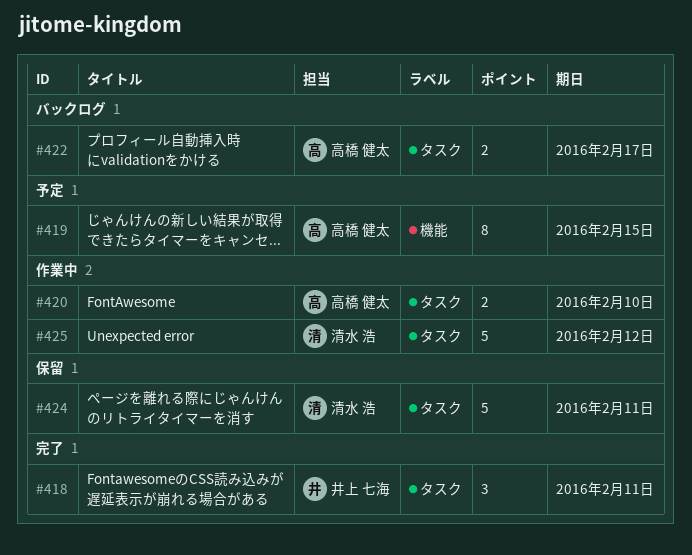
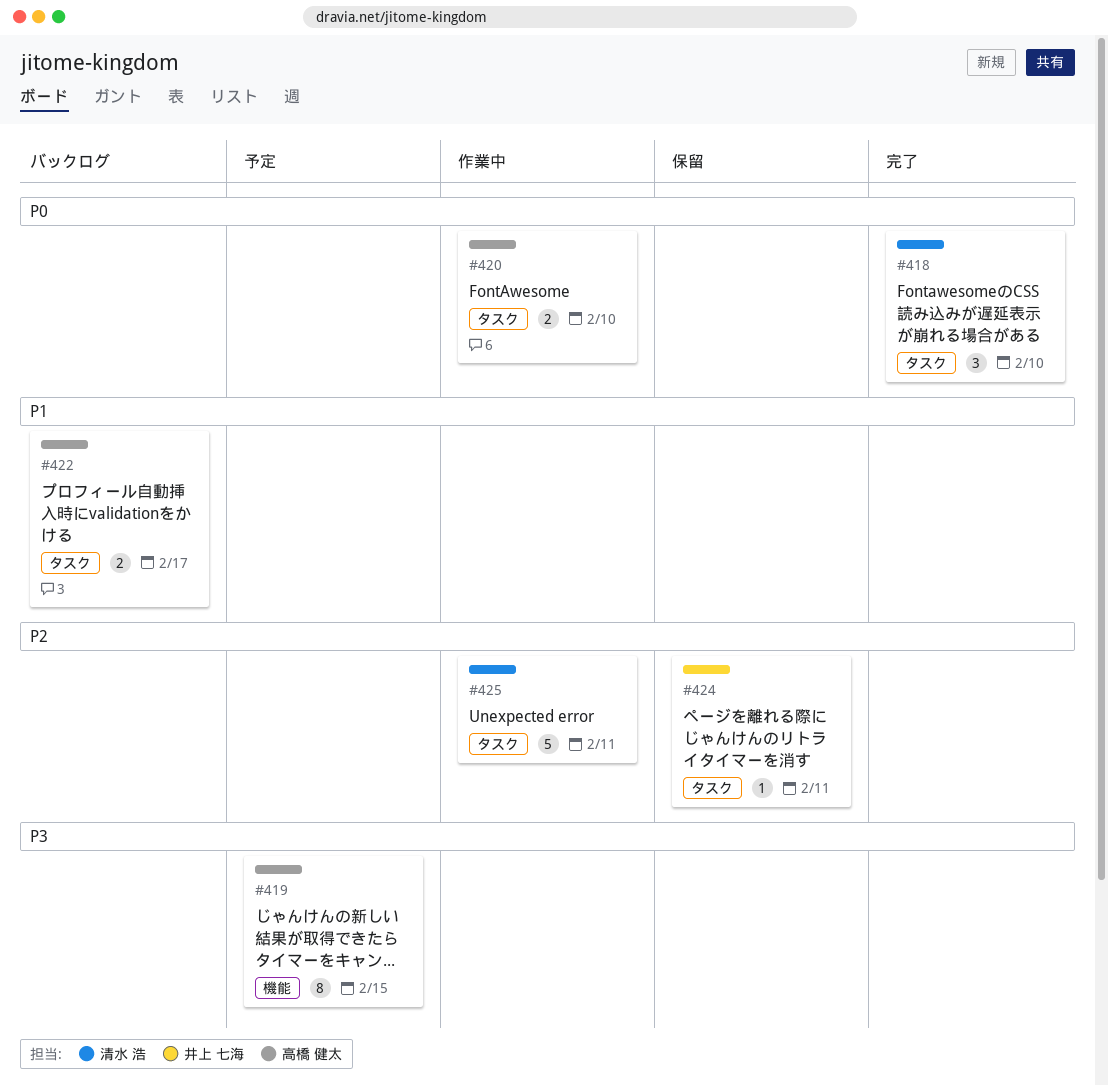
#418, owner: 井上 七海 -> 清水 浩
#418, due: Feb 11 -> Feb 10
#424, owner: 清水 浩 -> 井上 七海
#424, estimate: 5 -> 1
#425, due: Feb 12 -> Feb 11

